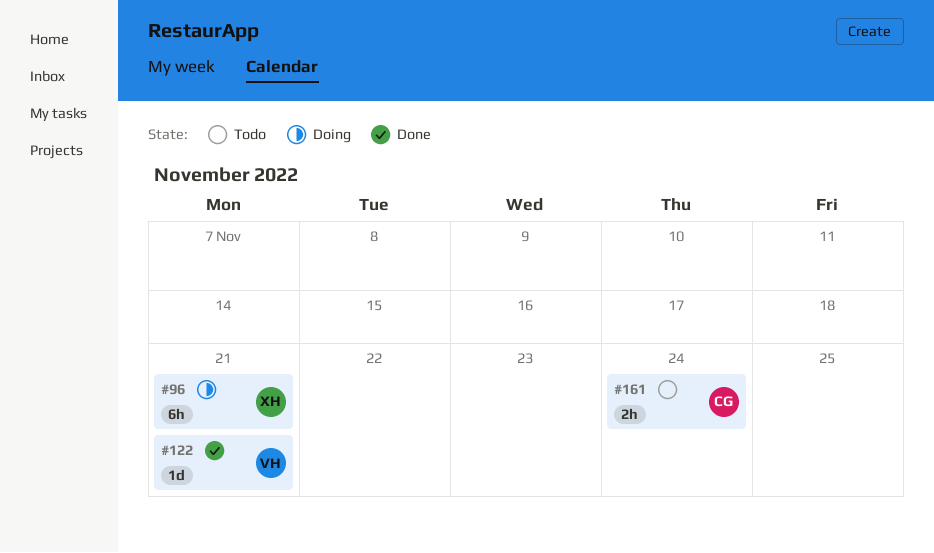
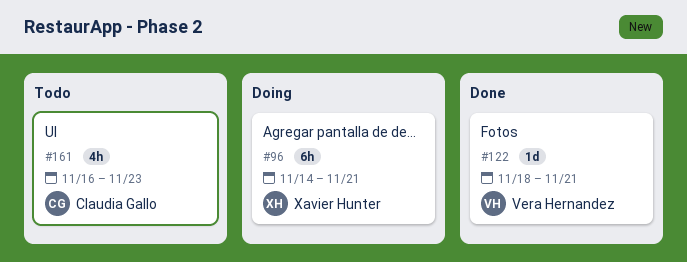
#161, estimate: 2h -> 4h
#161, due: Nov 24 -> Nov 23

